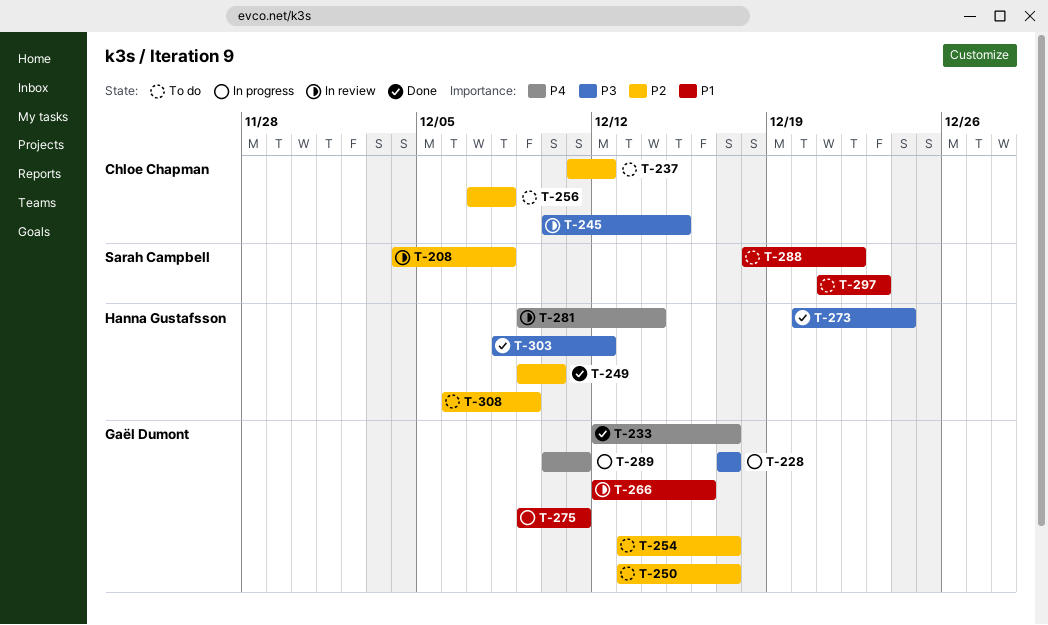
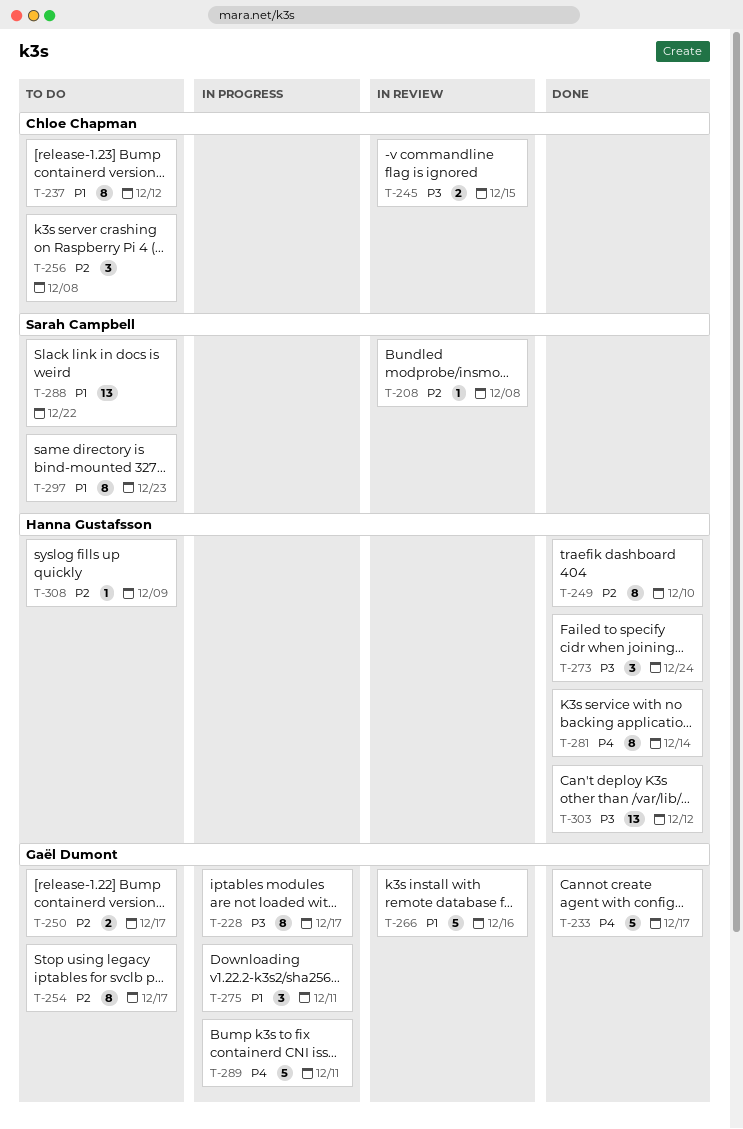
T-237, priority: P2 -> P1
T-281, status: In review -> Done

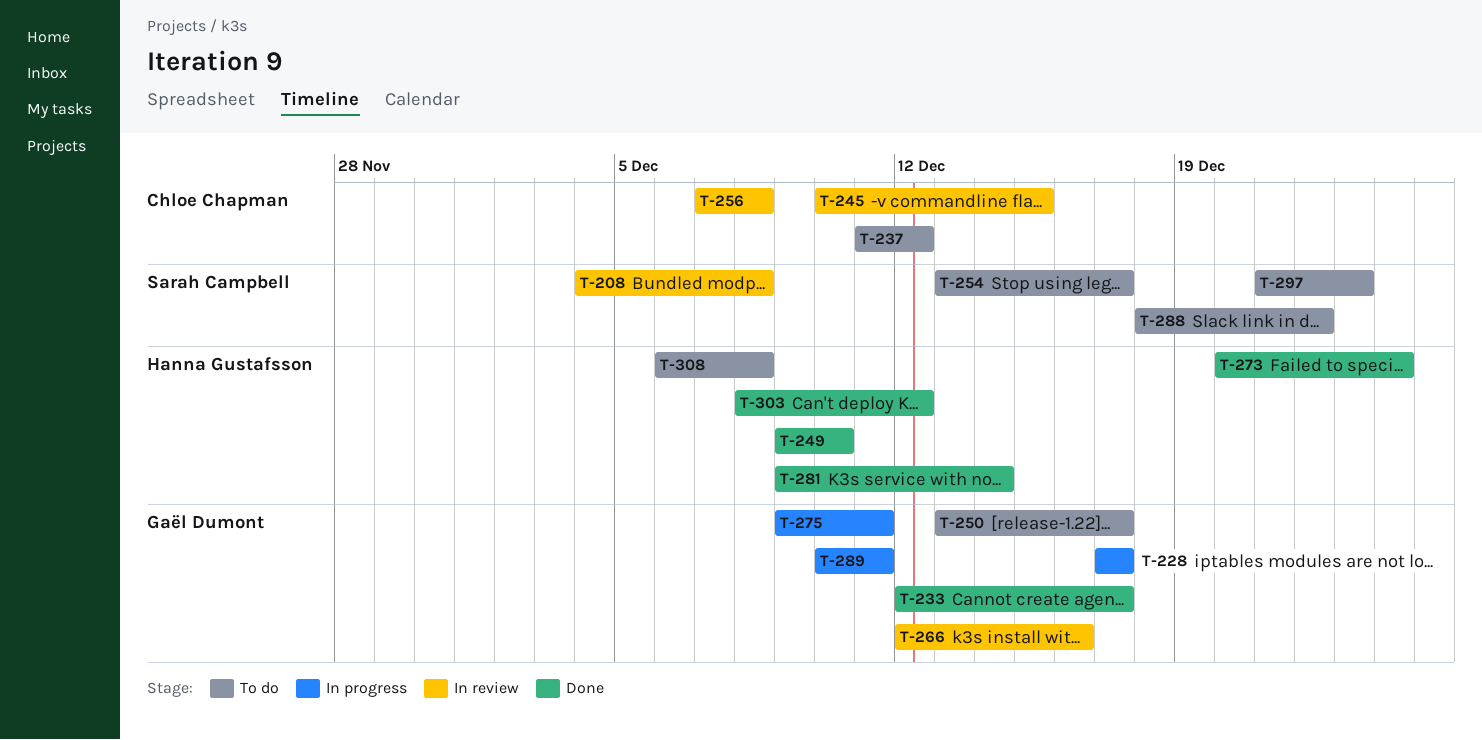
T-254, owner: Gaël Dumont -> Sarah Campbell
T-256, status: To do -> In review
T-308, due: Dec 9 -> Dec 8

